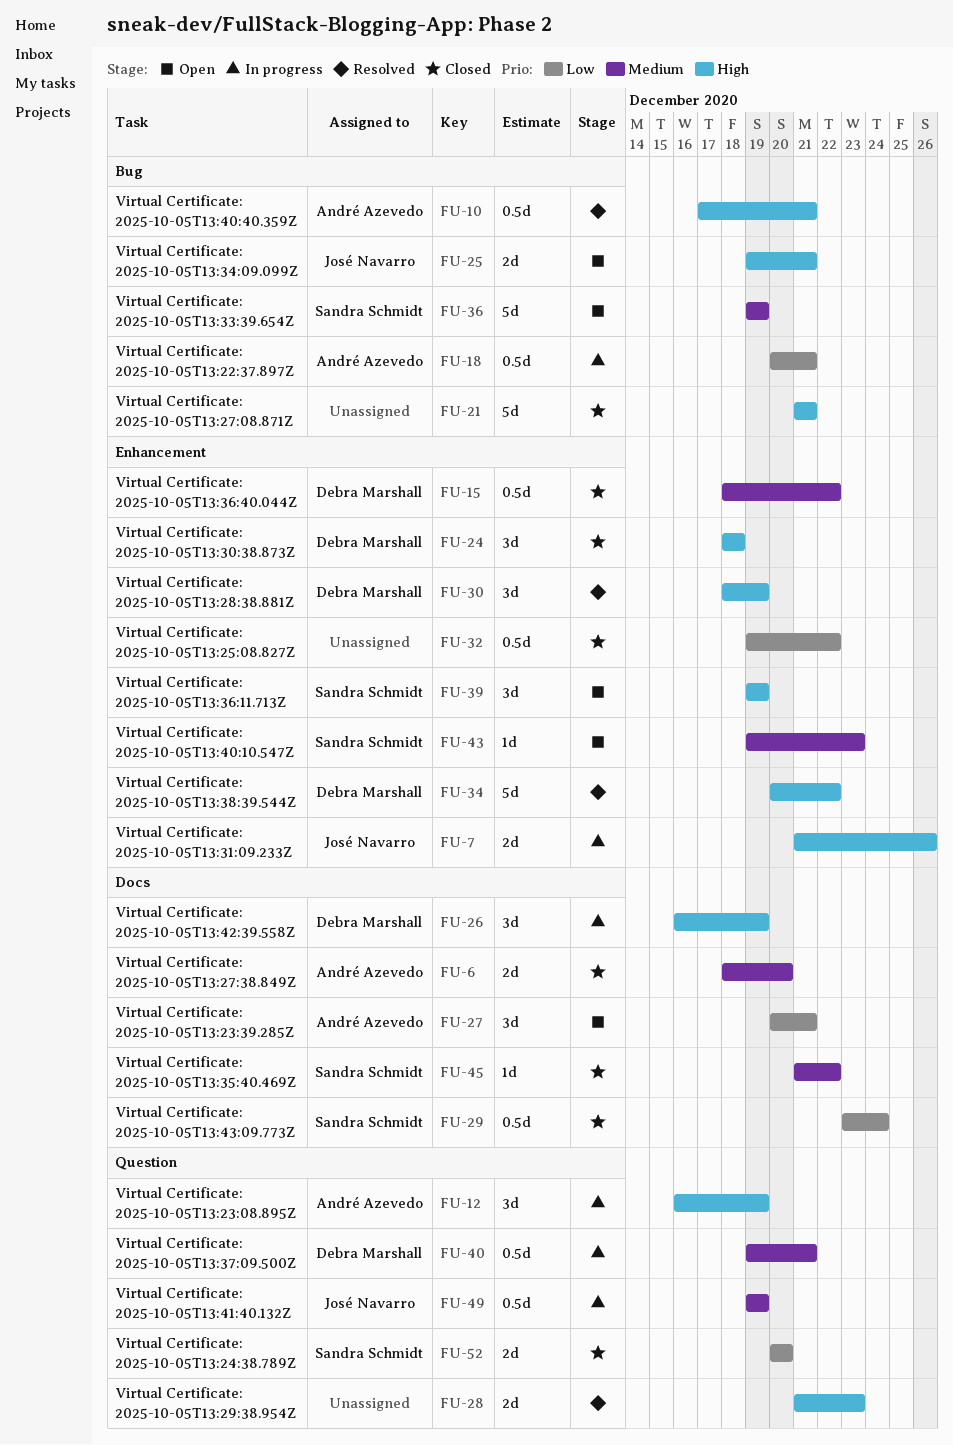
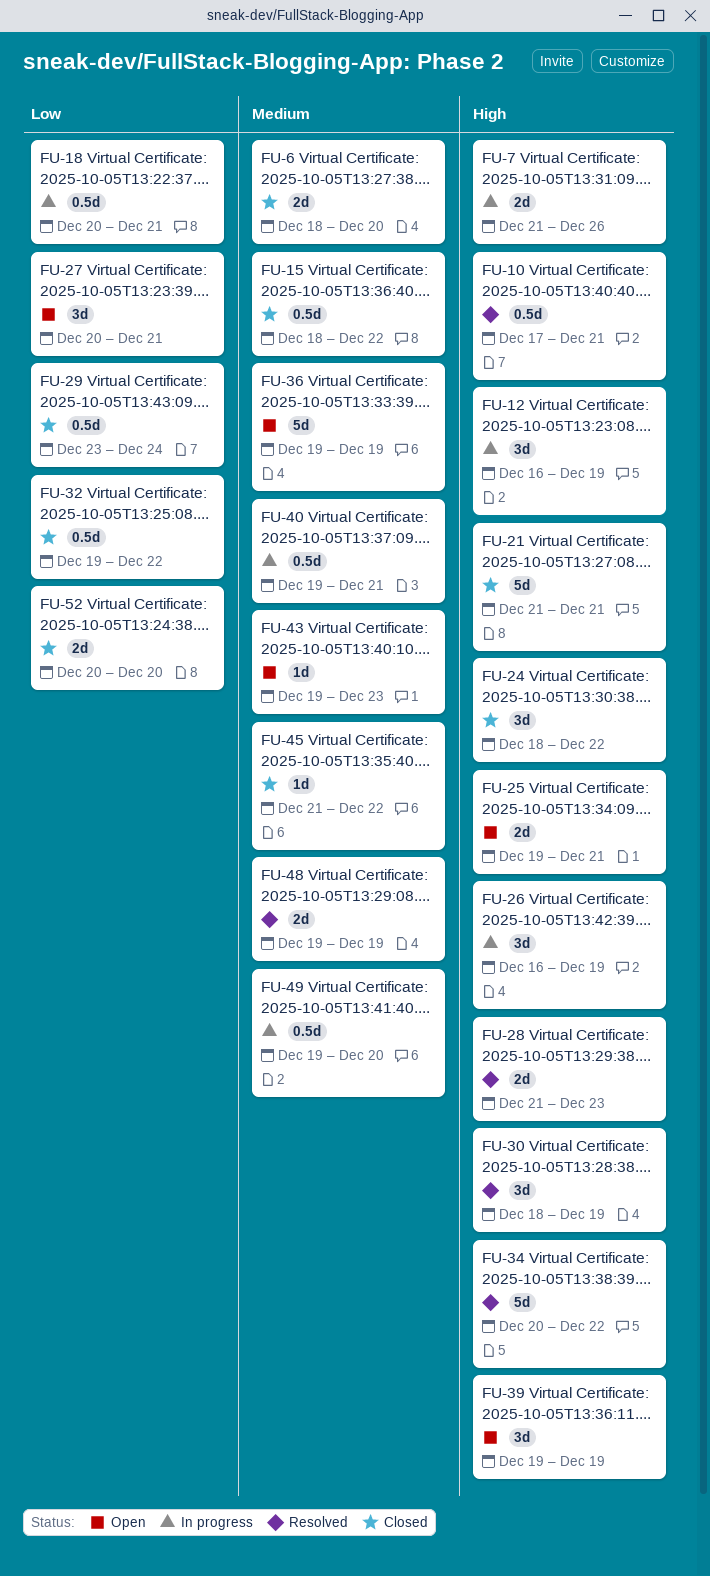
FU-24, due: Dec 18 -> Dec 22
FU-48: none -> present
FU-49, due: Dec 19 -> Dec 20

